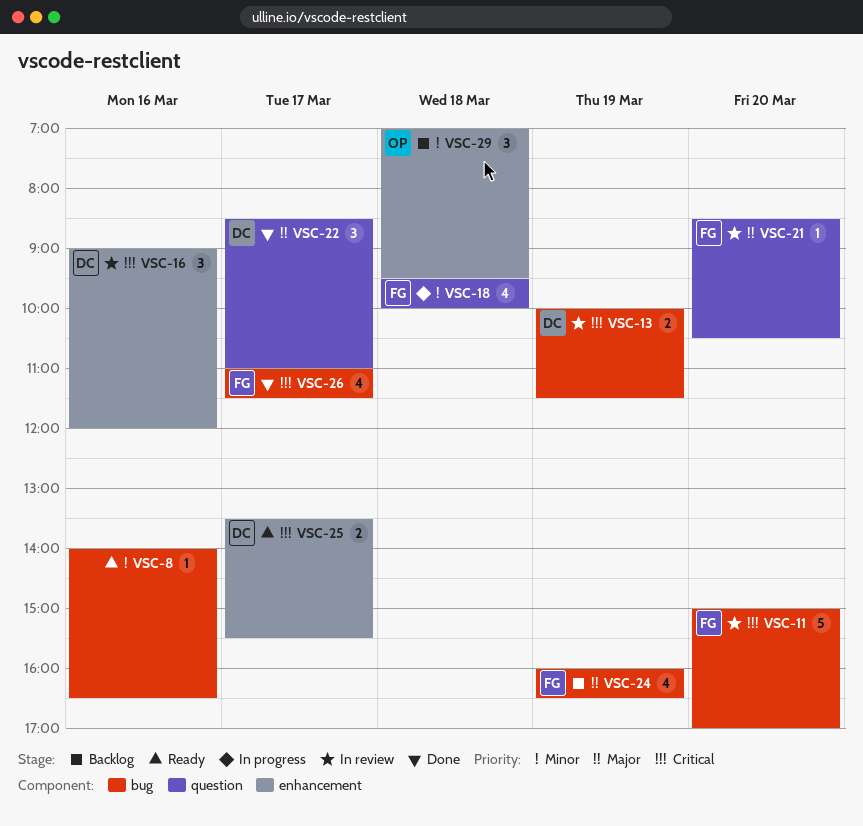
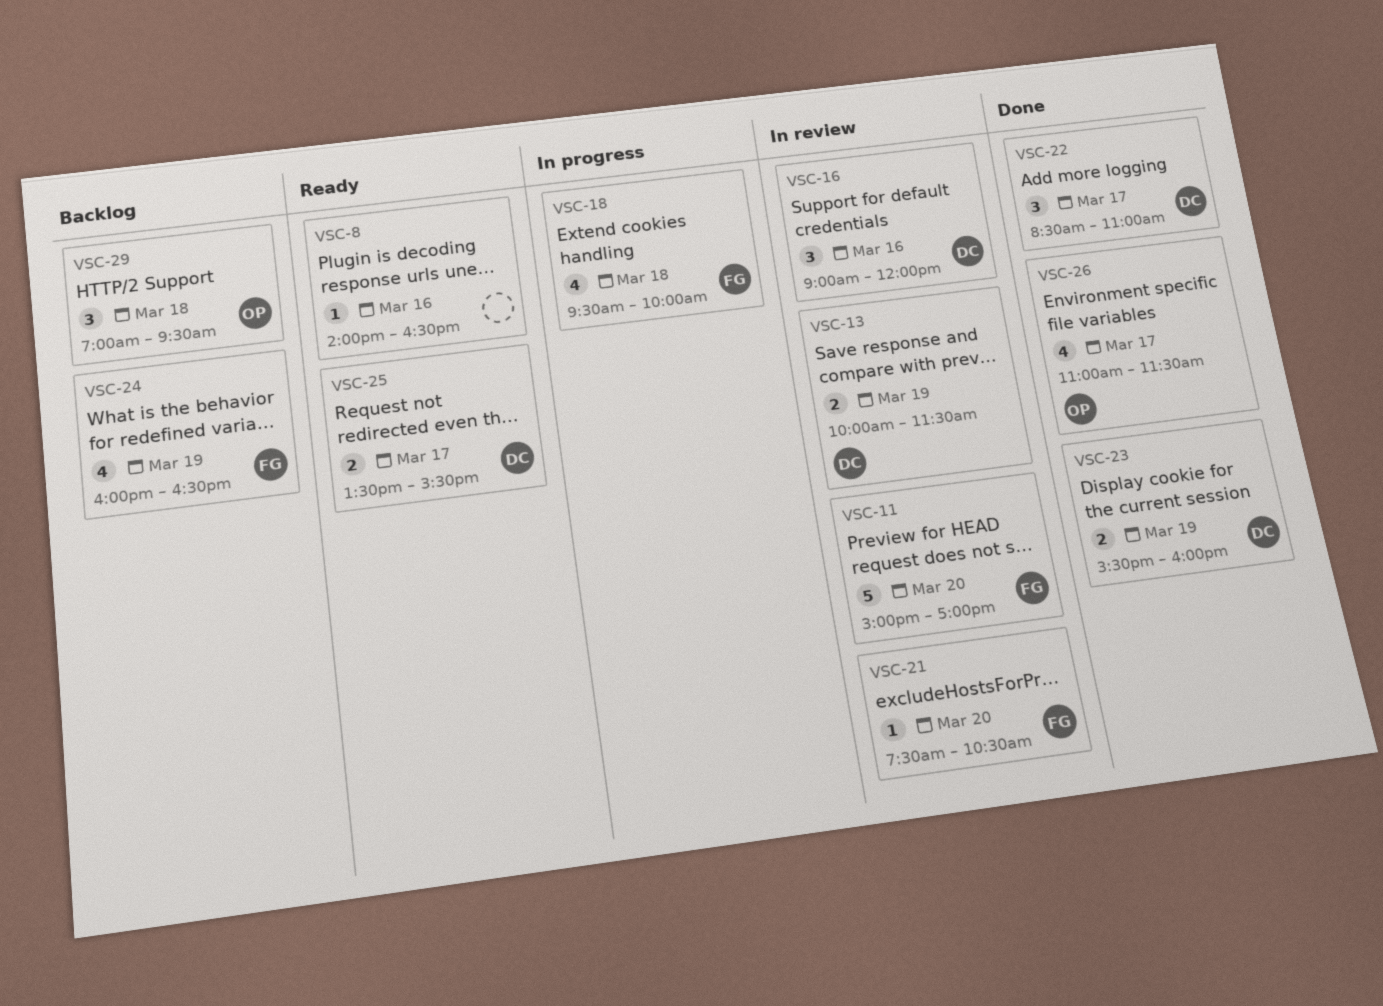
VSC-21, begins: 08:30 -> 07:30
VSC-23: none -> present
VSC-26, owner: FG -> OP

